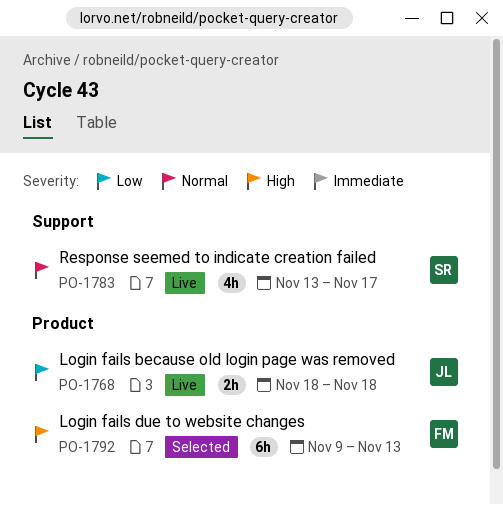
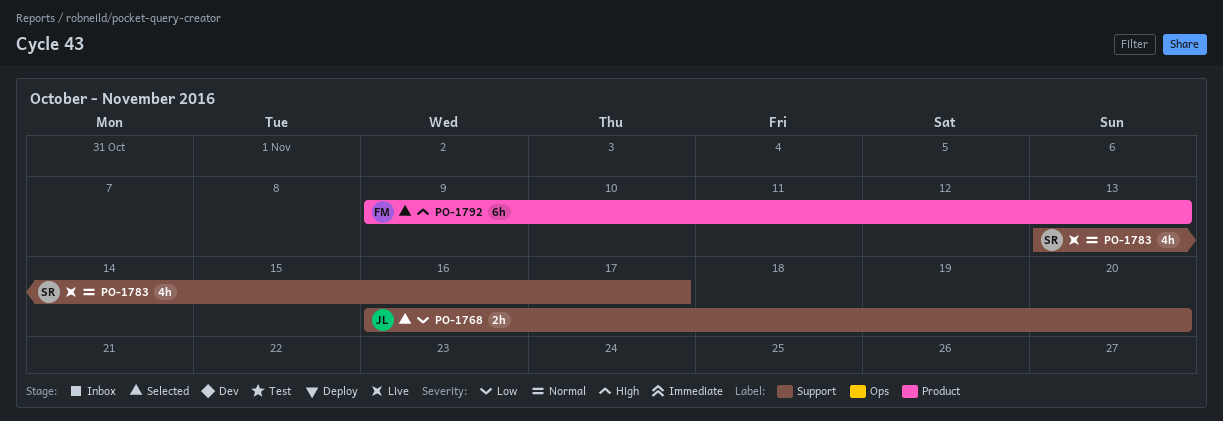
PO-1768, status: Live -> Selected
PO-1768, label: Product -> Support
PO-1768, start: Nov 18 -> Nov 16
PO-1768, due: Nov 18 -> Nov 20

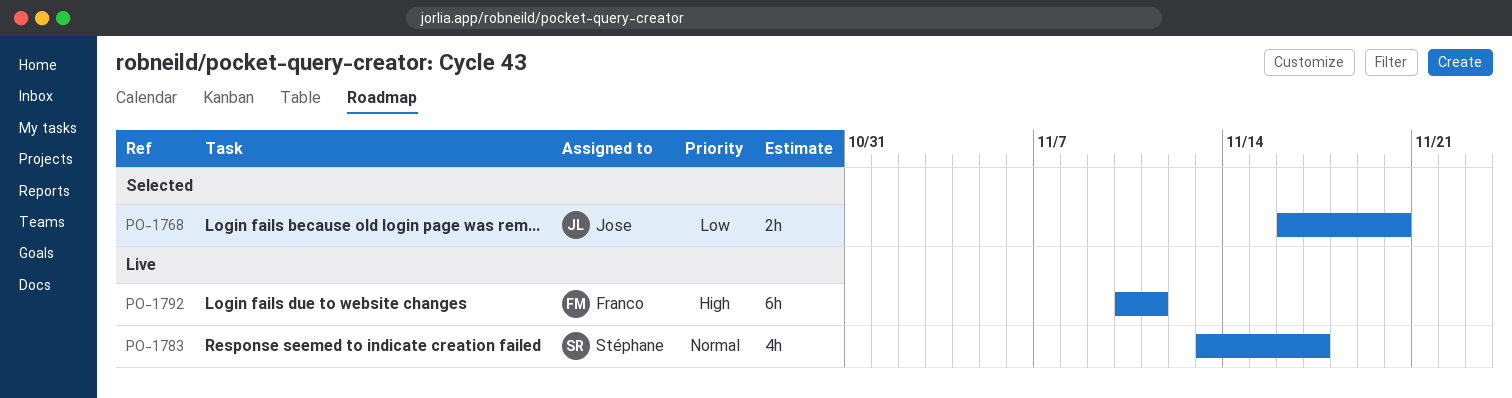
PO-1792, status: Selected -> Live
PO-1792, start: Nov 9 -> Nov 10
PO-1792, due: Nov 13 -> Nov 11

